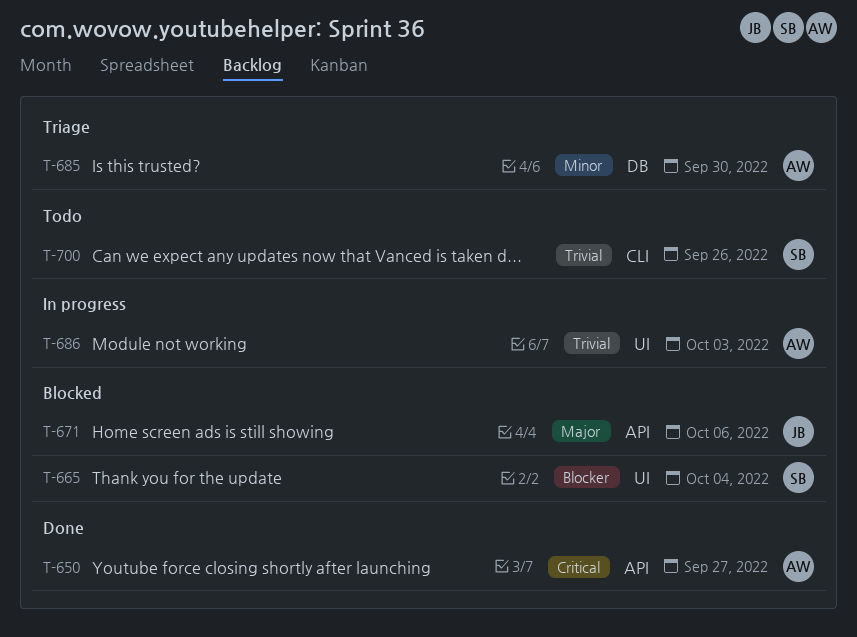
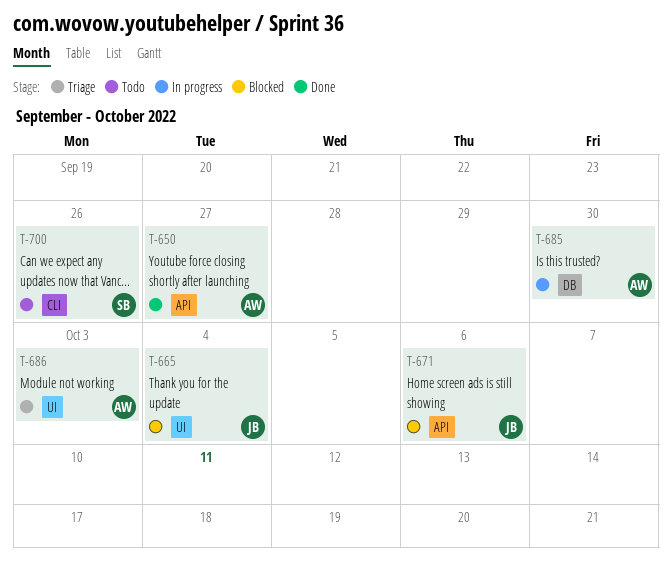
T-665, owner: SB -> JB
T-685, status: Triage -> In progress
T-686, status: In progress -> Triage

